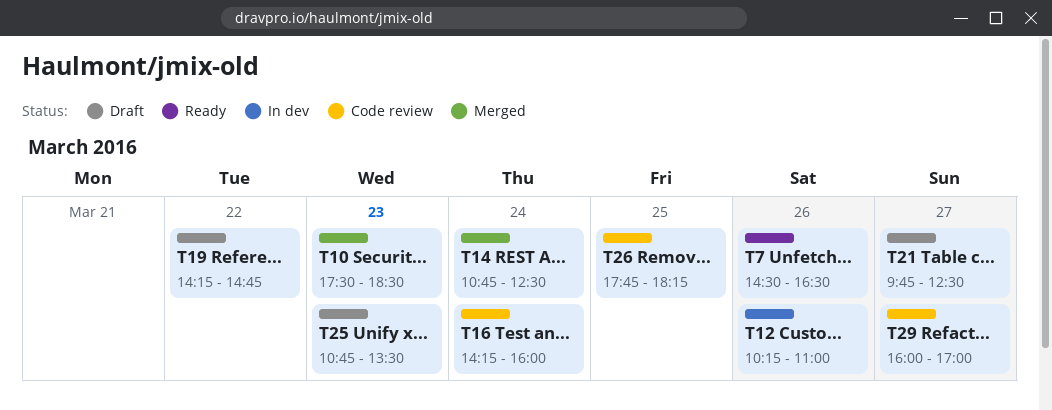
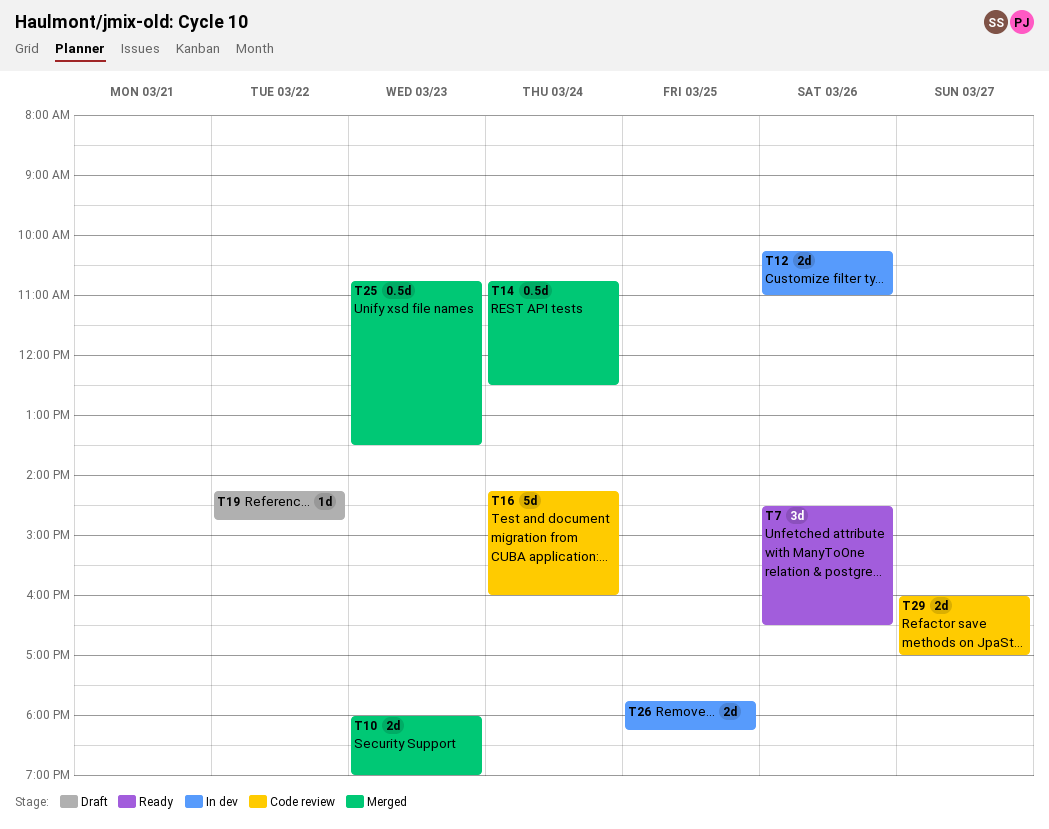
T10, begins: 17:30 -> 18:00
T10, ends: 18:30 -> 19:00
T21: present -> none
T25, status: Draft -> Merged
T26, status: Code review -> In dev

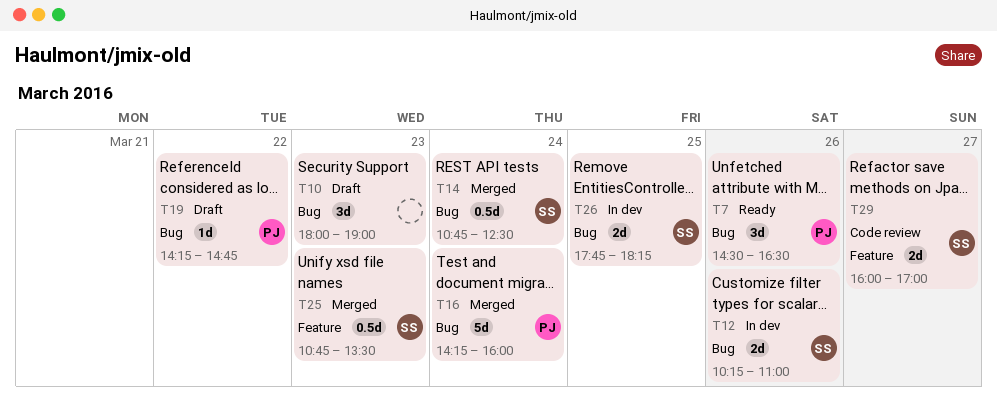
T10, status: Merged -> Draft
T10, estimate: 2d -> 3d
T16, status: Code review -> Merged

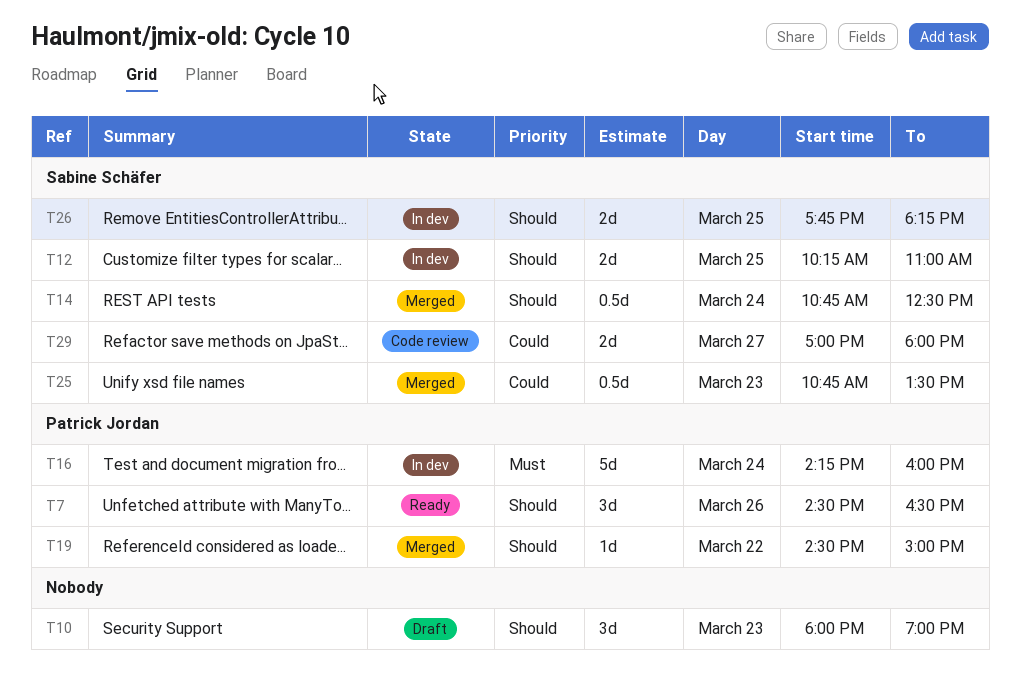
T12, day: Mar 26 -> Mar 25
T16, status: Merged -> In dev
T19, status: Draft -> Merged
T19, begins: 14:15 -> 14:30
T19, ends: 14:45 -> 15:00
T29, begins: 16:00 -> 17:00
T29, ends: 17:00 -> 18:00

